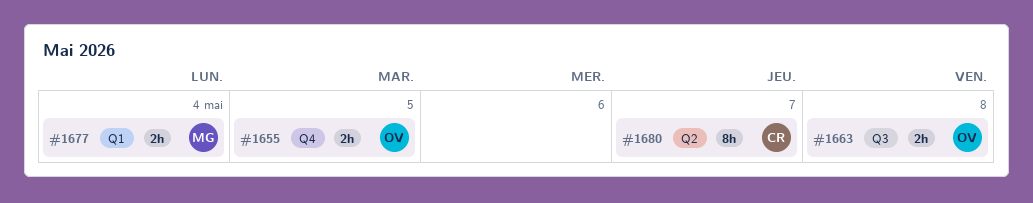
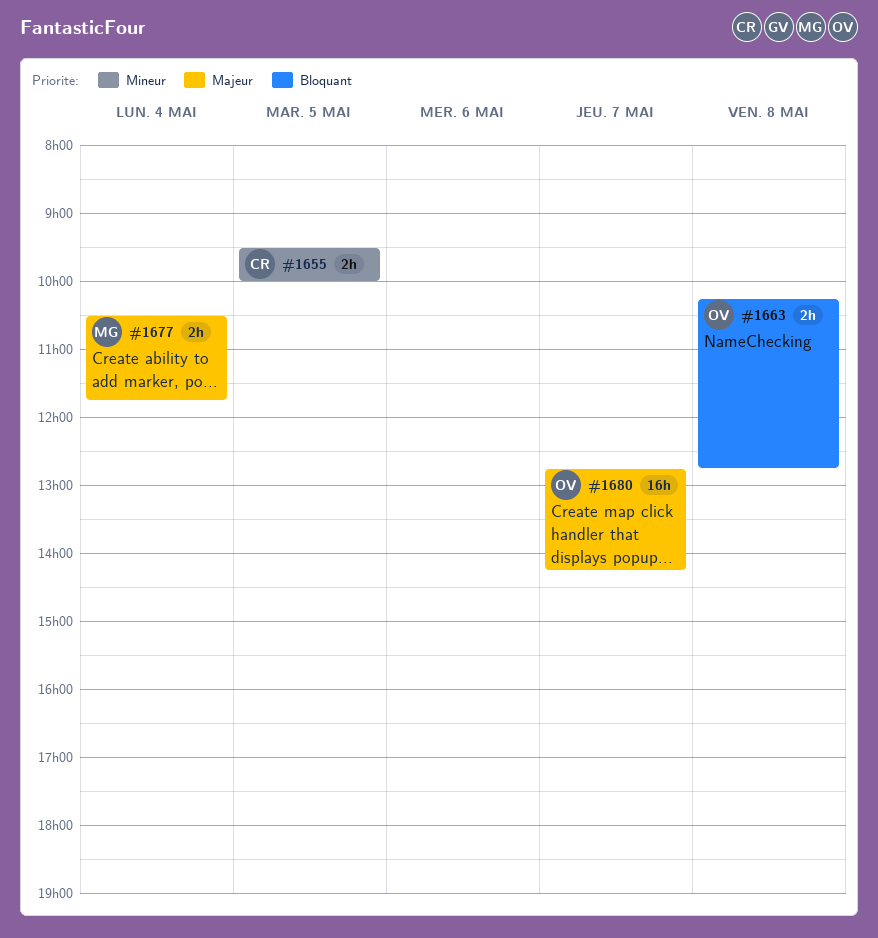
#1655, owner: OV -> CR
#1680, owner: CR -> OV
#1680, estimate: 8h -> 16h

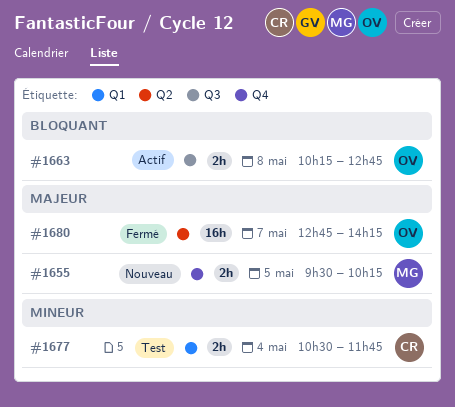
#1655, owner: CR -> MG
#1655, priority: Mineur -> Majeur
#1655, ends: 10:00 -> 10:15
#1677, owner: MG -> CR
#1677, priority: Majeur -> Mineur

